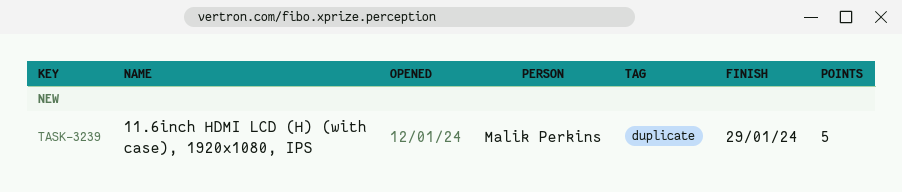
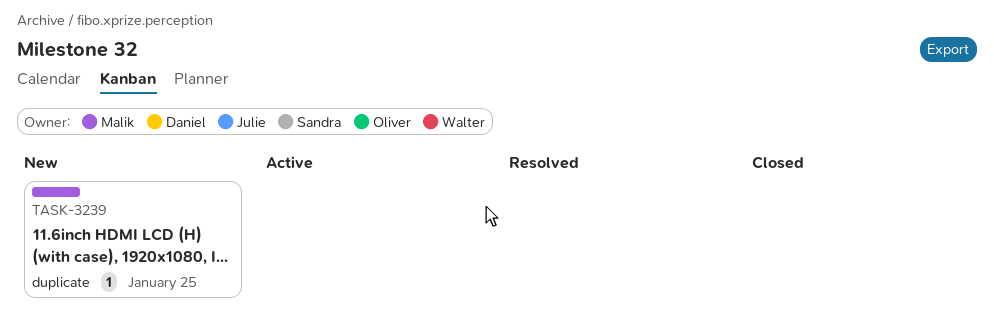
TASK-3239, estimate: 5 -> 1
TASK-3239, due: Jan 29 -> Jan 25

